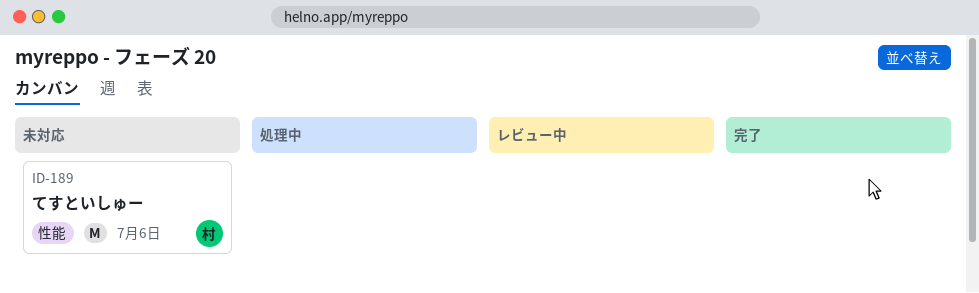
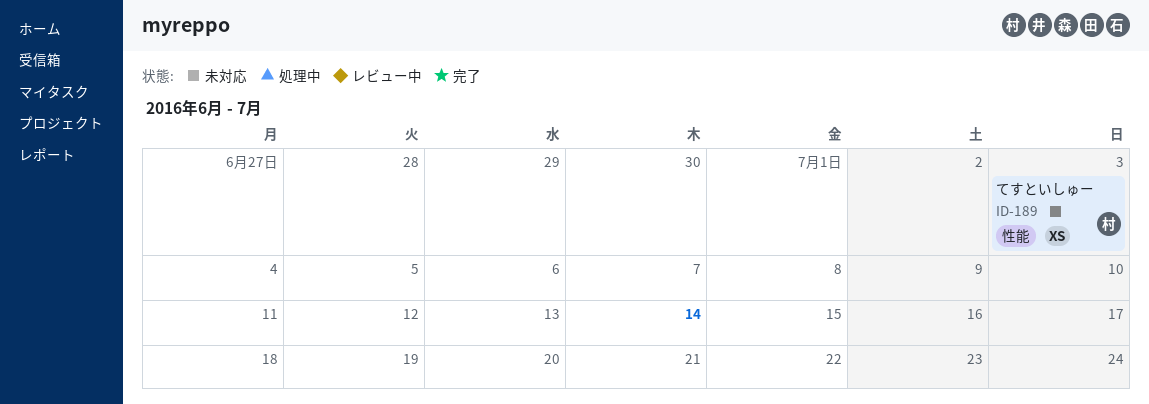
ID-189, estimate: M -> XS
ID-189, due: Jul 6 -> Jul 3

